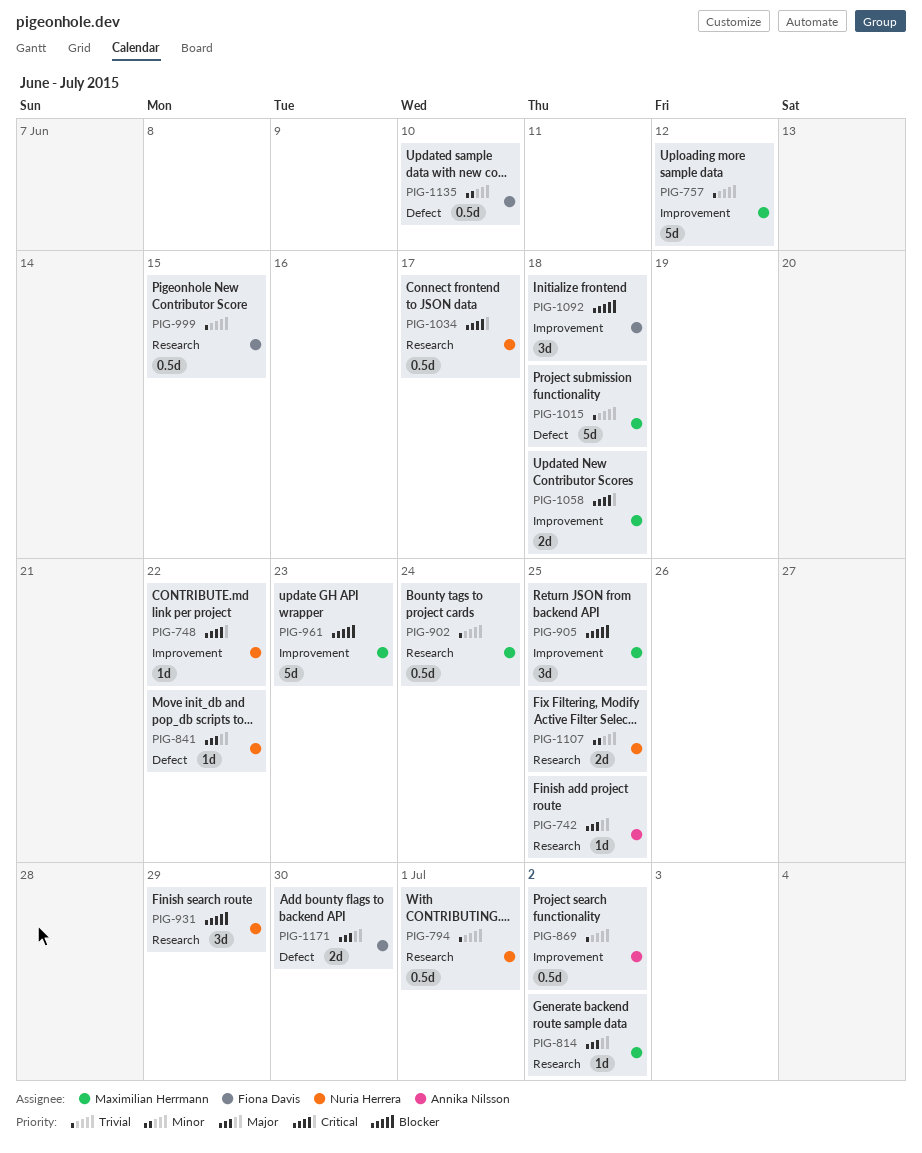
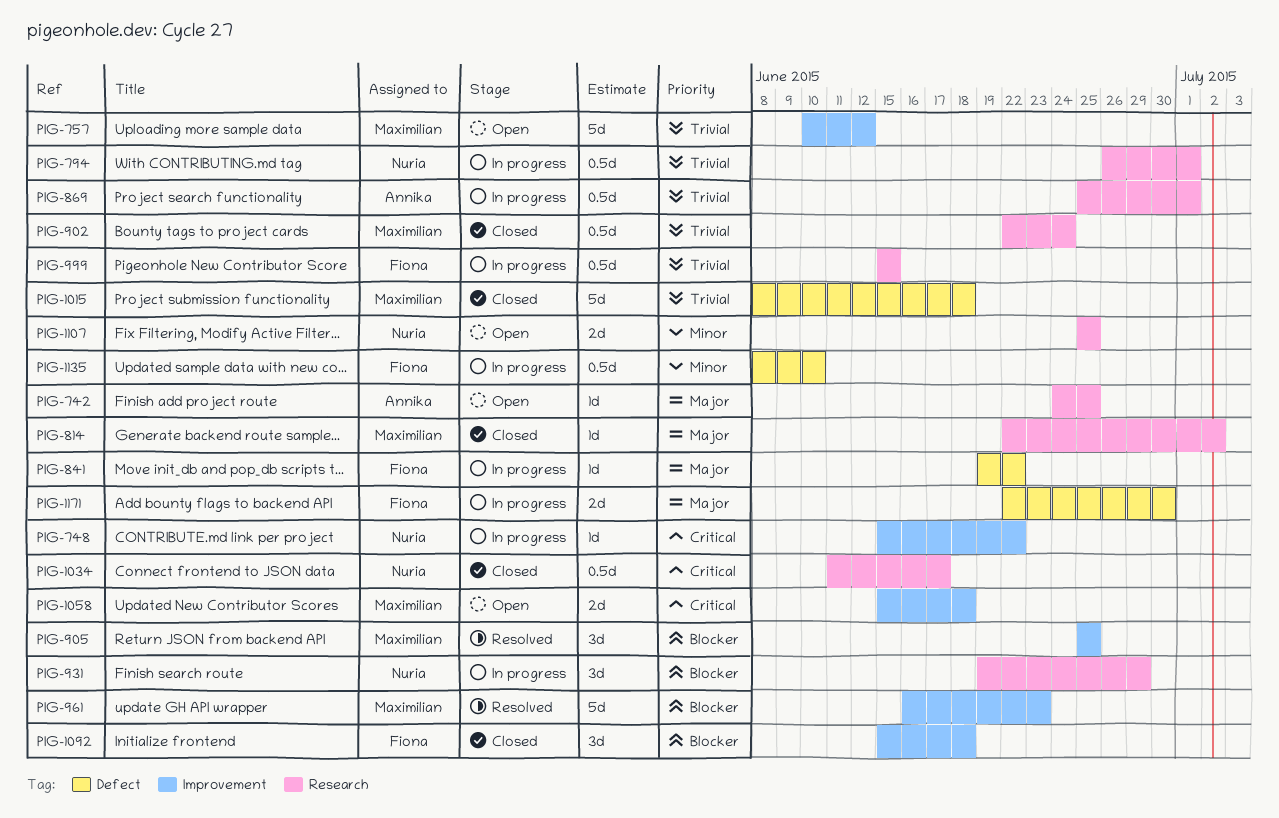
PIG-841, owner: Nuria Herrera -> Fiona Davis
PIG-869, label: Improvement -> Research
PIG-869, due: Jul 2 -> Jul 1

